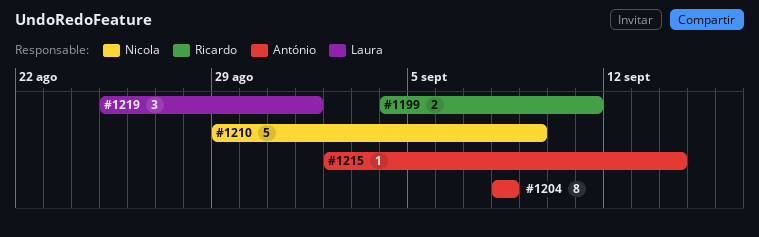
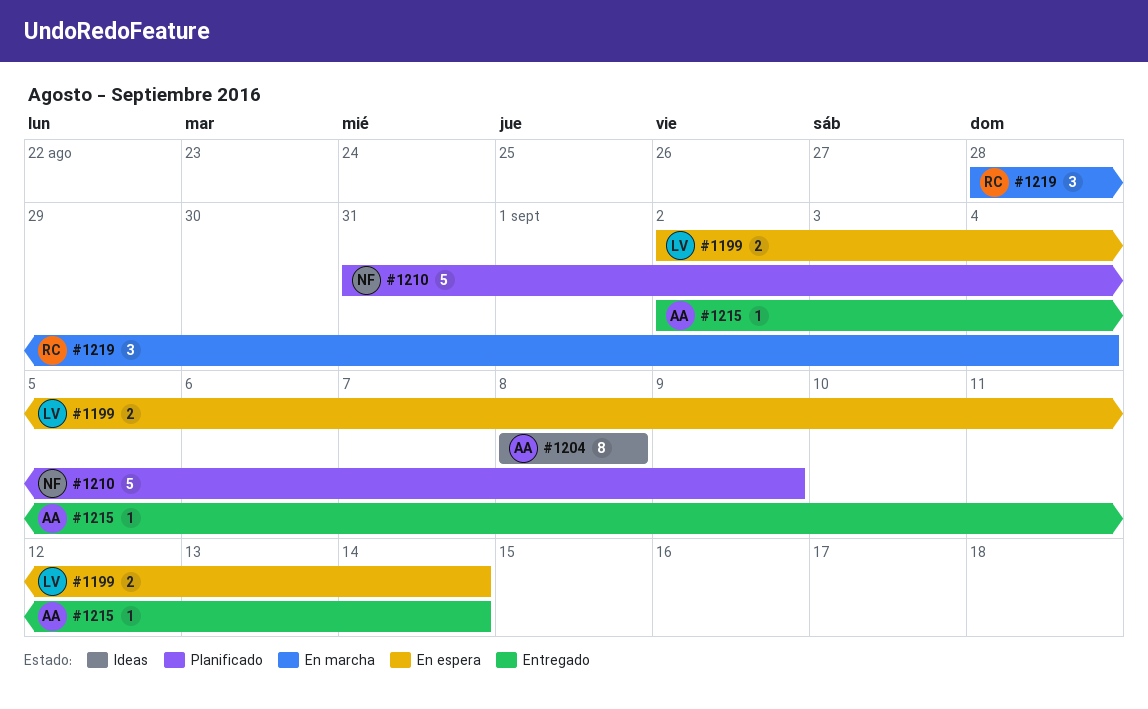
#1199, owner: Ricardo -> Laura
#1199, start: Sep 4 -> Sep 2
#1199, due: Sep 11 -> Sep 14
#1210, start: Aug 29 -> Aug 31
#1219, owner: Laura -> Ricardo
#1219, start: Aug 25 -> Aug 28
#1219, due: Sep 1 -> Sep 4

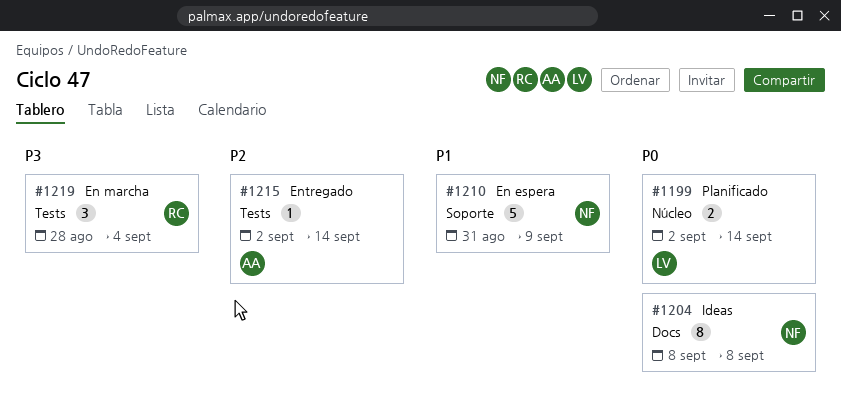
#1199, status: En espera -> Planificado
#1204, owner: AA -> NF
#1210, status: Planificado -> En espera

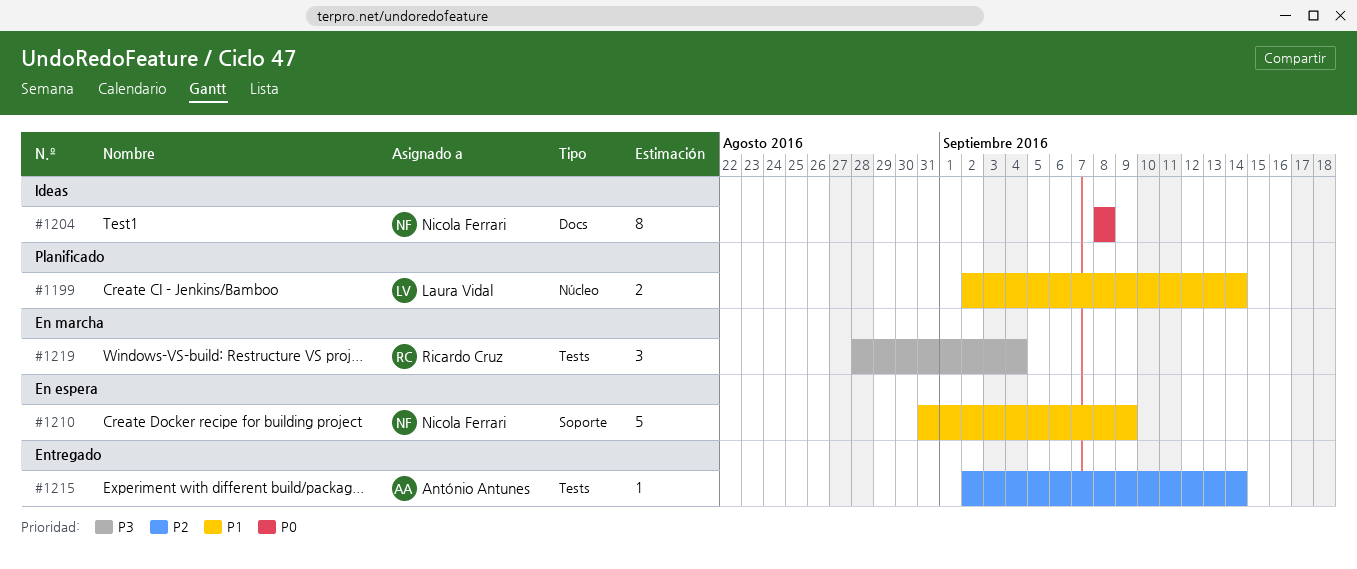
#1199, priority: P0 -> P1

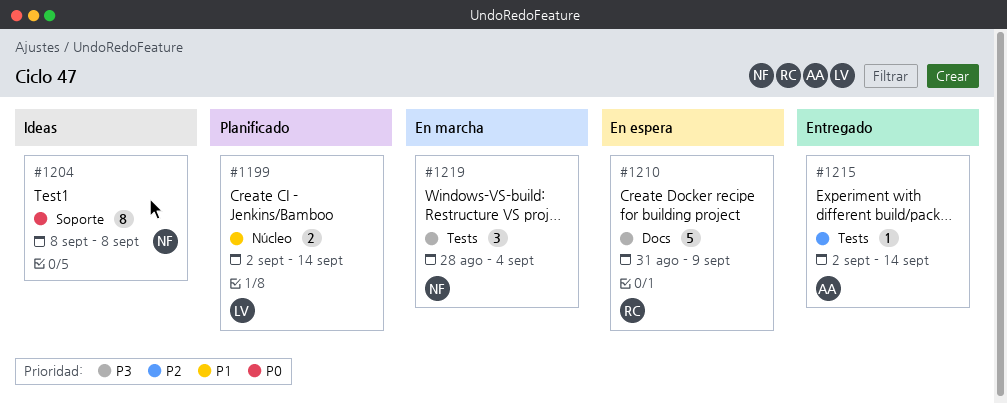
#1204, label: Docs -> Soporte
#1210, owner: Nicola Ferrari -> Ricardo Cruz
#1210, priority: P1 -> P3
#1210, label: Soporte -> Docs
#1219, owner: Ricardo Cruz -> Nicola Ferrari

